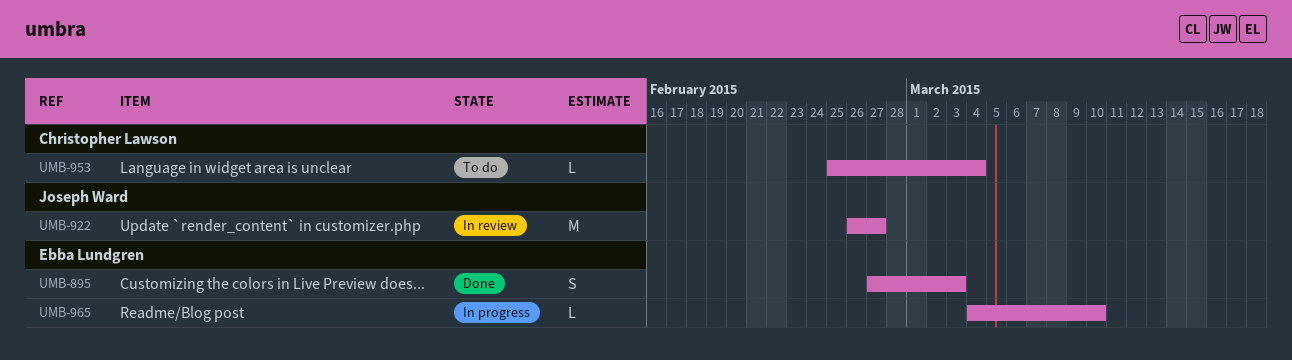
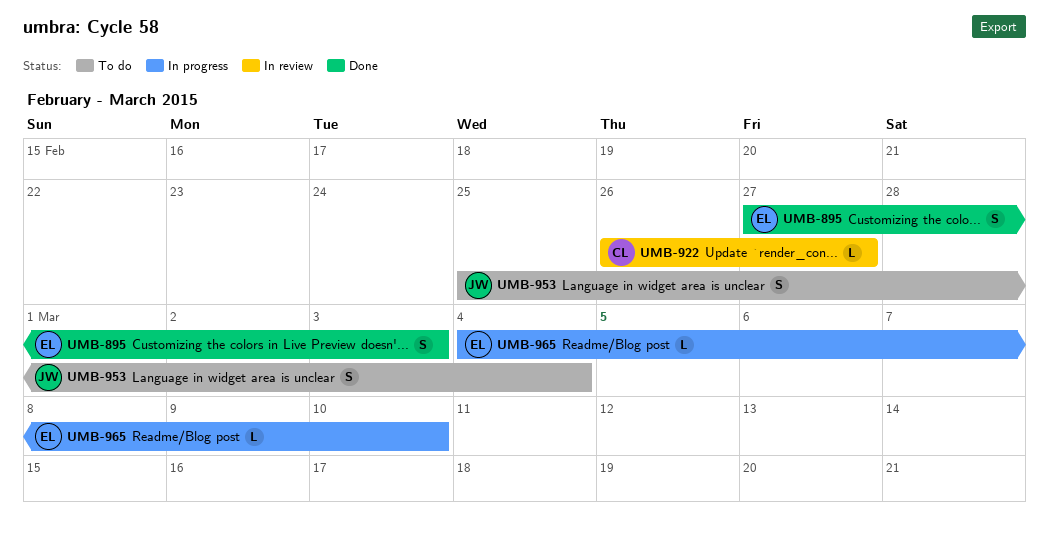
UMB-922, owner: Joseph Ward -> Christopher Lawson
UMB-922, estimate: M -> L
UMB-953, owner: Christopher Lawson -> Joseph Ward
UMB-953, estimate: L -> S

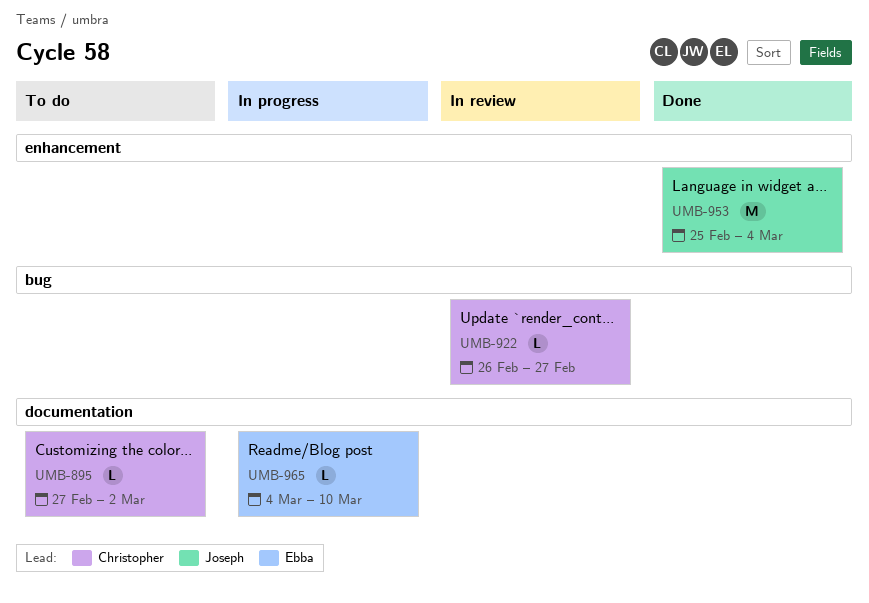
UMB-895, status: Done -> To do
UMB-895, owner: Ebba -> Christopher
UMB-895, estimate: S -> L
UMB-895, due: Mar 3 -> Mar 2
UMB-953, status: To do -> Done
UMB-953, estimate: S -> M

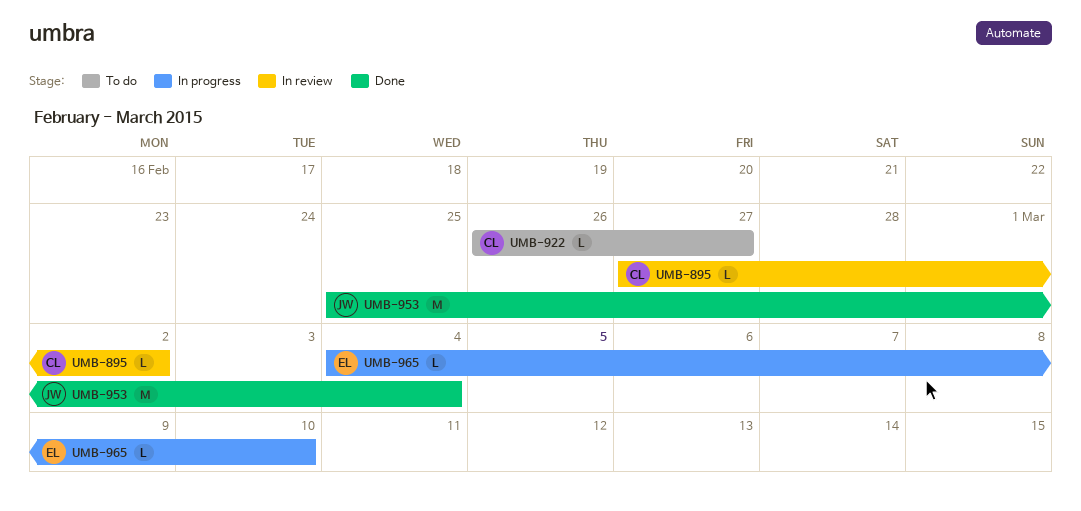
UMB-895, status: To do -> In review
UMB-922, status: In review -> To do

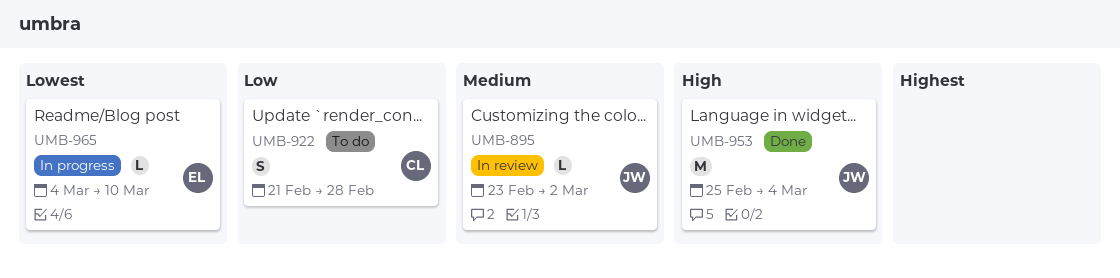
UMB-895, owner: CL -> JW
UMB-895, start: Feb 27 -> Feb 23
UMB-922, estimate: L -> S
UMB-922, start: Feb 26 -> Feb 21
UMB-922, due: Feb 27 -> Feb 28

